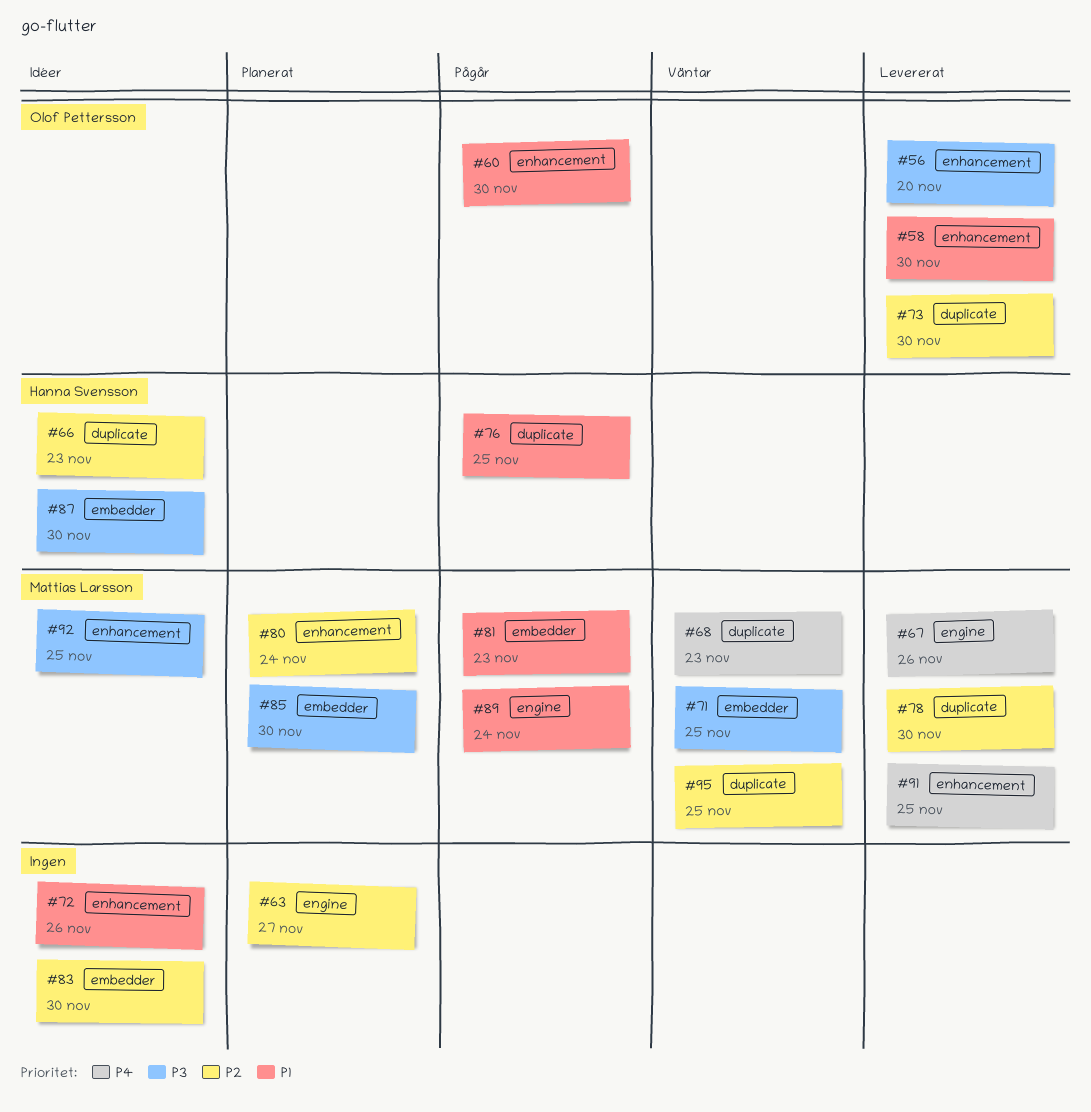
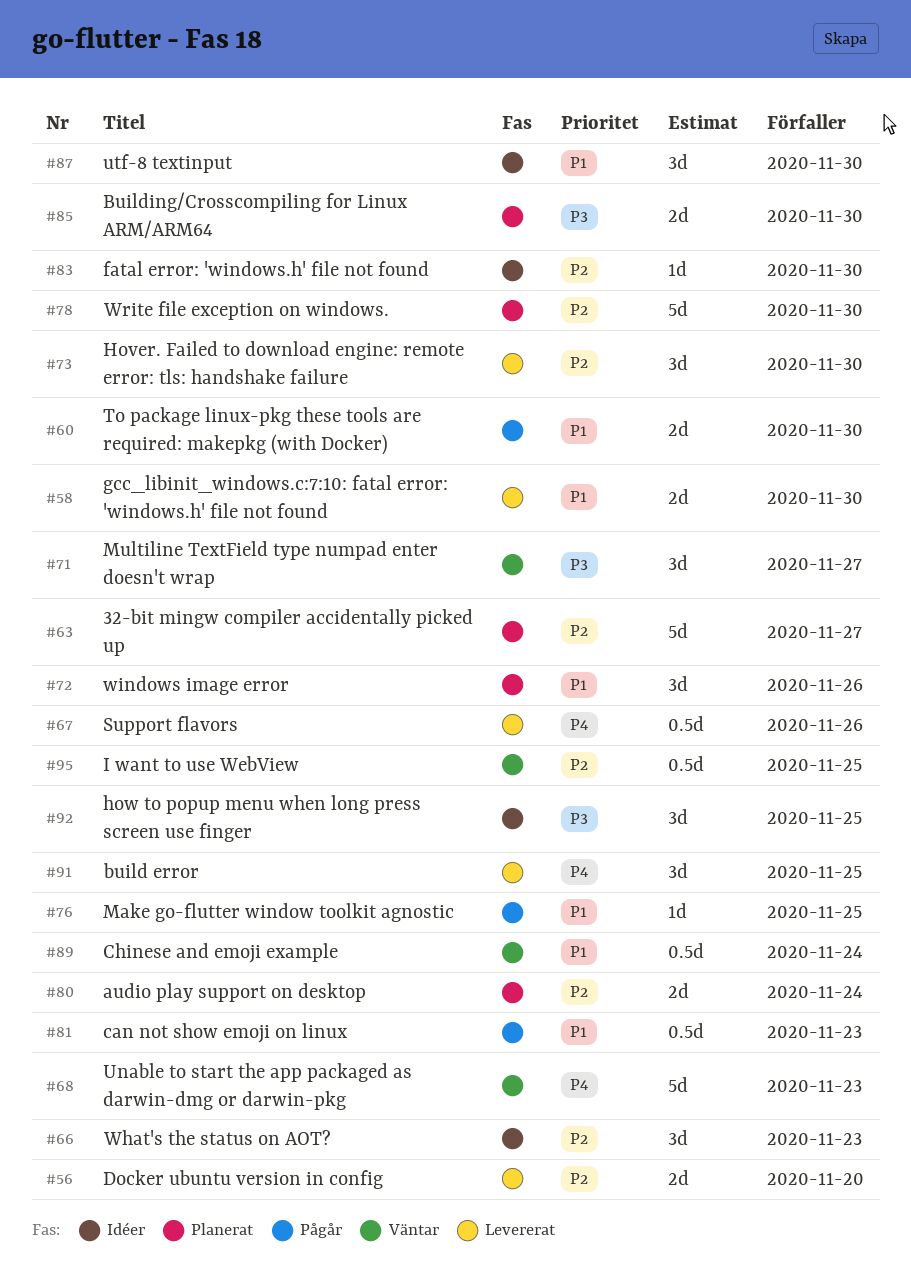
#56, priority: P3 -> P2
#71, due: Nov 25 -> Nov 27
#72, status: Idéer -> Planerat
#78, status: Levererat -> Planerat
#87, priority: P3 -> P1
#89, status: Pågår -> Väntar

